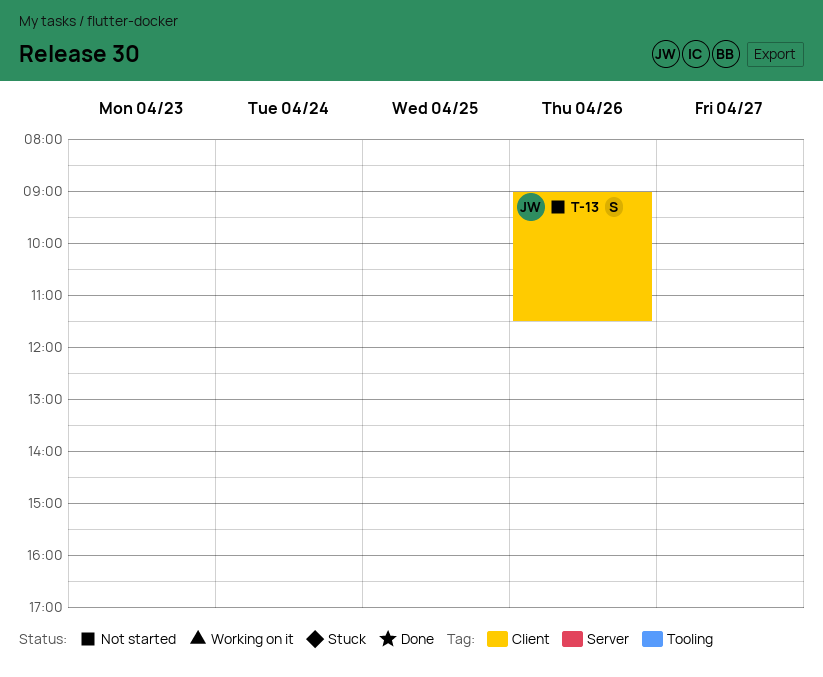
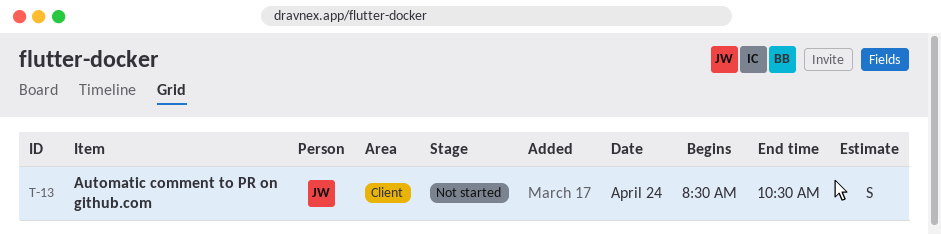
T-13, day: Apr 26 -> Apr 24
T-13, begins: 09:00 -> 08:30
T-13, ends: 11:30 -> 10:30

